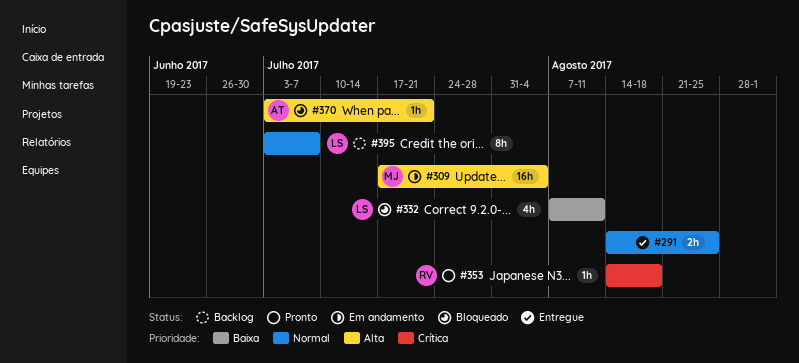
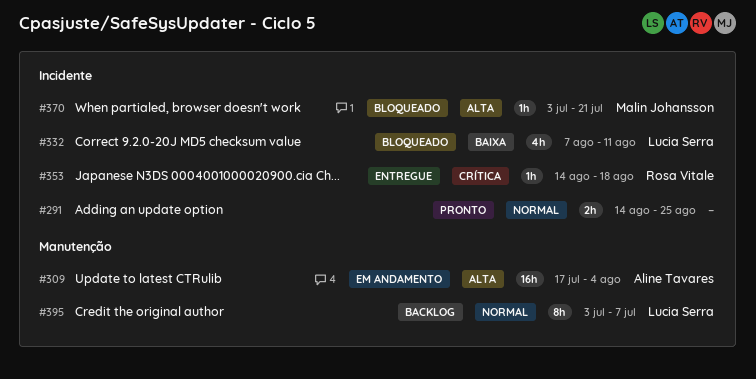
#291, status: Entregue -> Pronto
#309, owner: Malin Johansson -> Aline Tavares
#353, status: Pronto -> Entregue
#370, owner: Aline Tavares -> Malin Johansson

